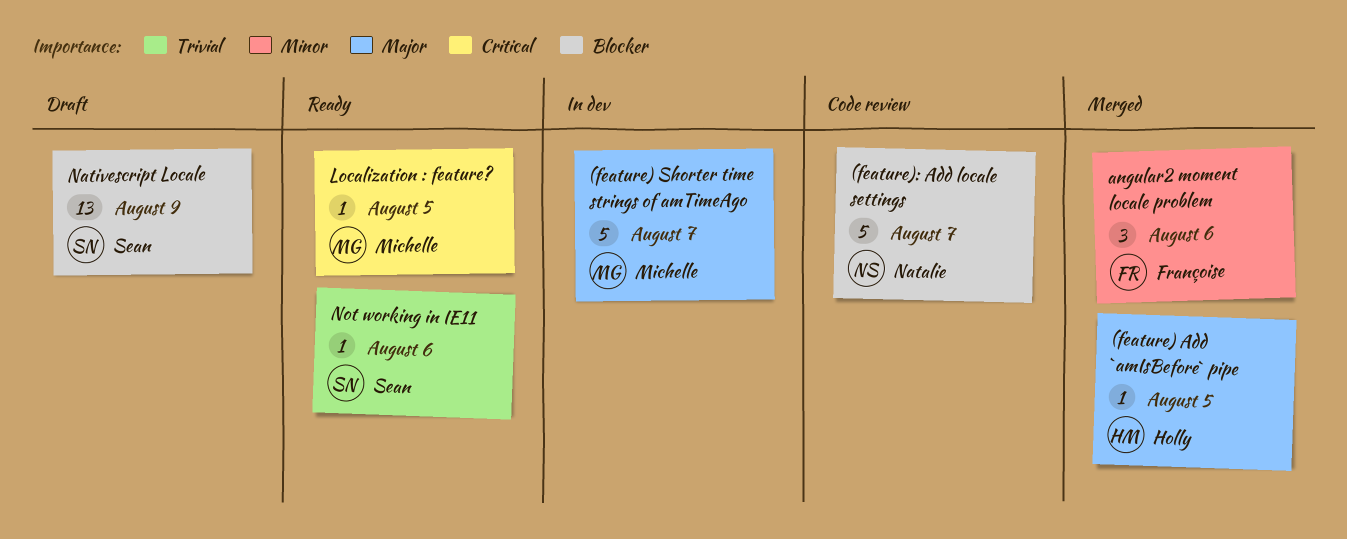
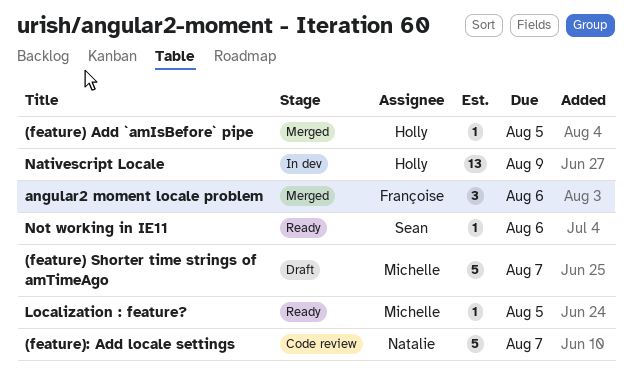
(feature) Shorter time strings of amTimeAgo, status: In dev -> Draft
Nativescript Locale, status: Draft -> In dev
Nativescript Locale, owner: Sean -> Holly

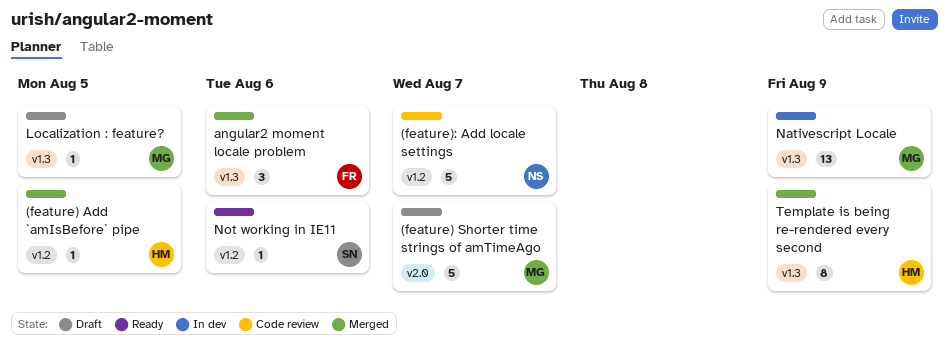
Localization : feature?, status: Ready -> Draft
Nativescript Locale, owner: Holly -> Michelle
Template is being re-rendered every second: none -> present

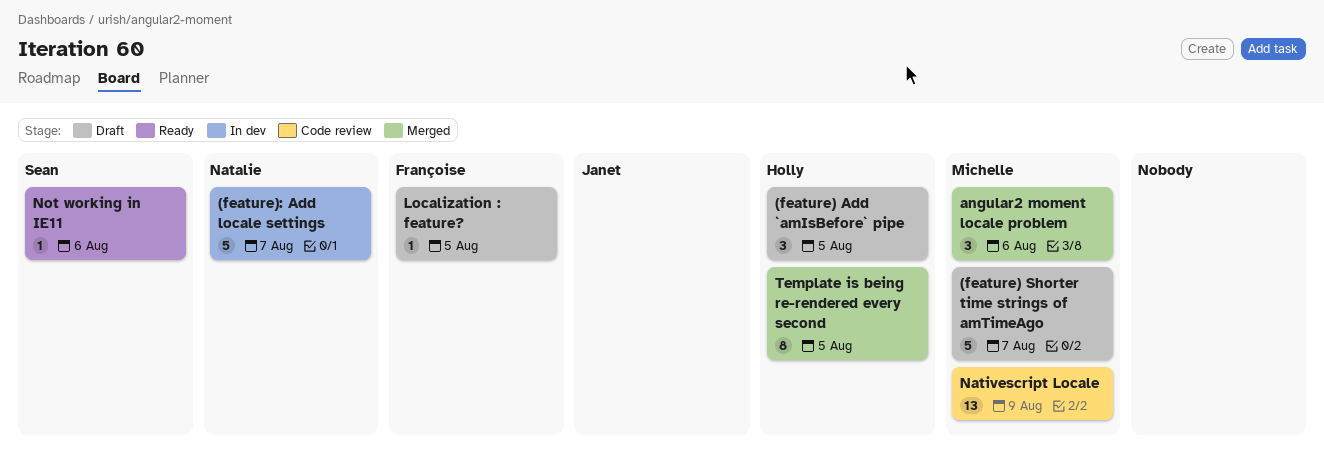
(feature) Add `amIsBefore` pipe, status: Merged -> Draft
(feature) Add `amIsBefore` pipe, estimate: 1 -> 3
(feature): Add locale settings, status: Code review -> In dev
angular2 moment locale problem, owner: Françoise -> Michelle
Localization : feature?, owner: Michelle -> Françoise
Nativescript Locale, status: In dev -> Code review
Template is being re-rendered every second, due: Aug 9 -> Aug 5

